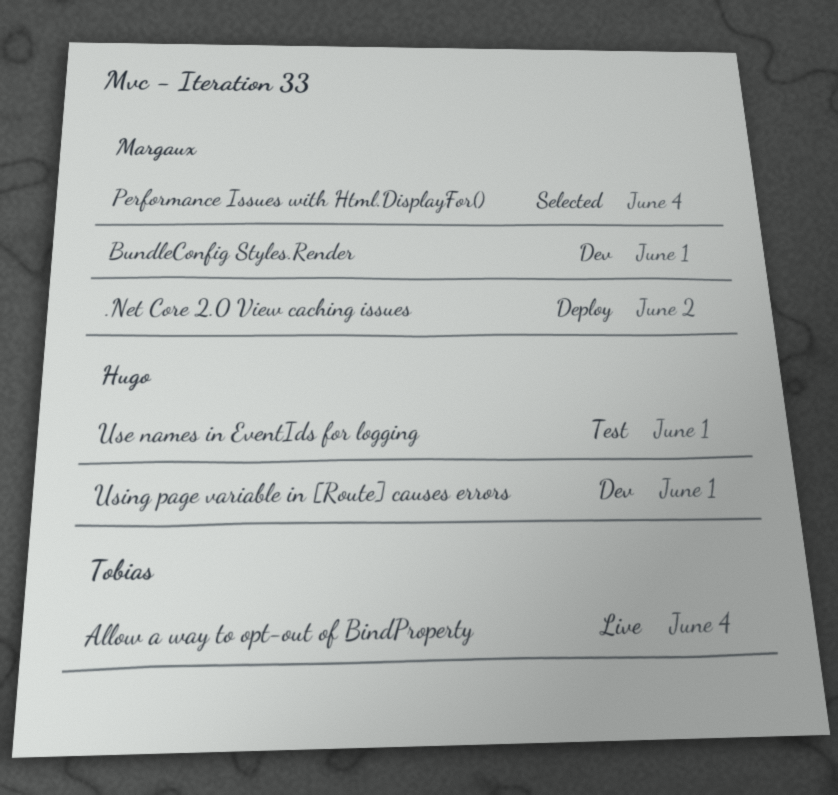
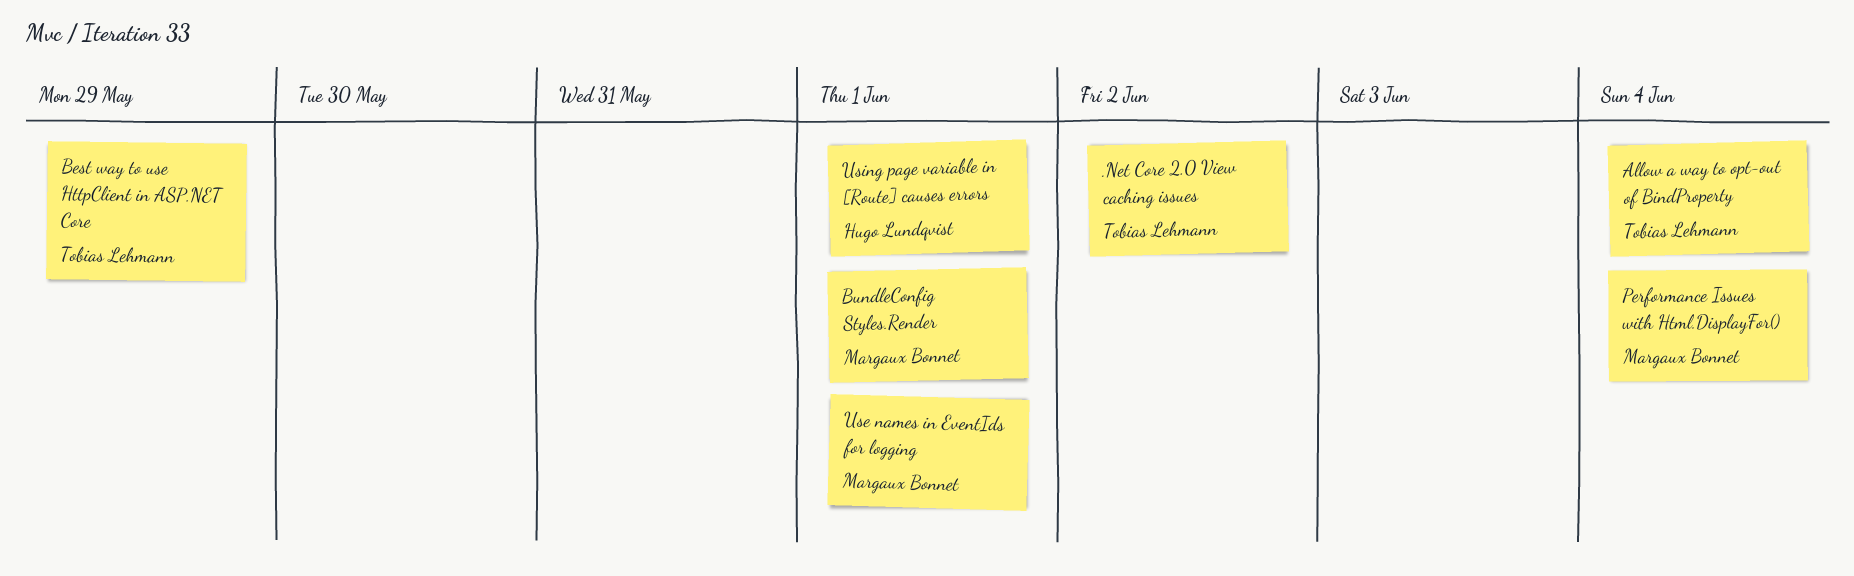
.Net Core 2.0 View caching issues, owner: Margaux Bonnet -> Tobias Lehmann
Best way to use HttpClient in ASP.NET Core: none -> present
Use names in EventIds for logging, owner: Hugo Lundqvist -> Margaux Bonnet

